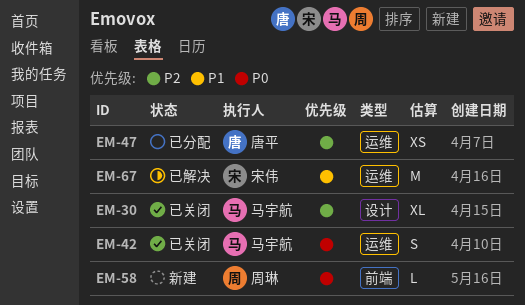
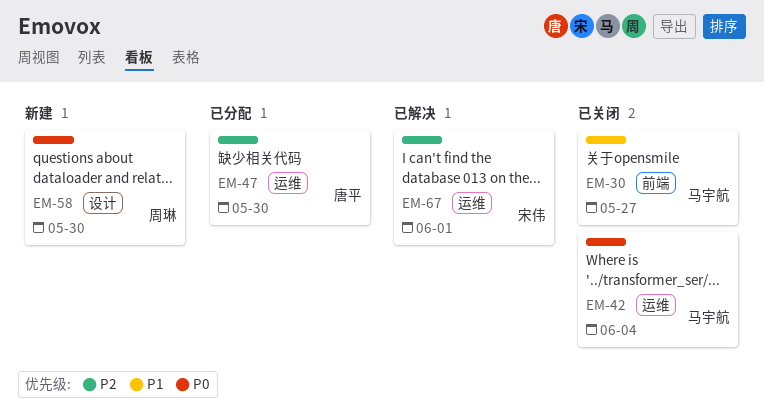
EM-30, priority: P2 -> P1
EM-30, label: 设计 -> 前端
EM-58, label: 前端 -> 设计
EM-67, priority: P1 -> P2

